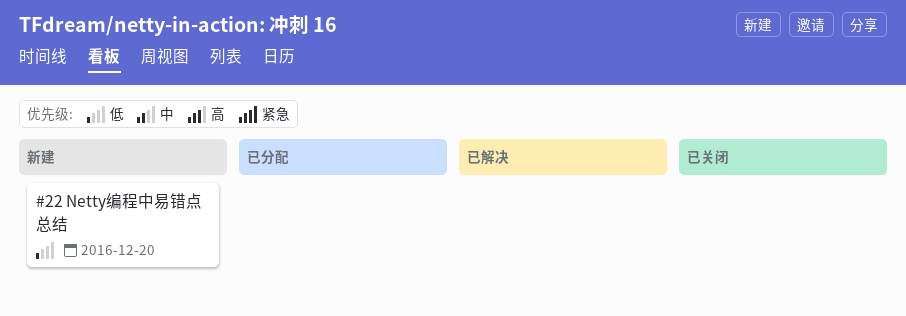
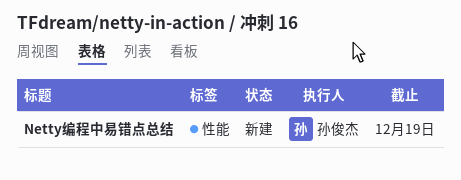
Netty编程中易错点总结, due: Dec 20 -> Dec 19

